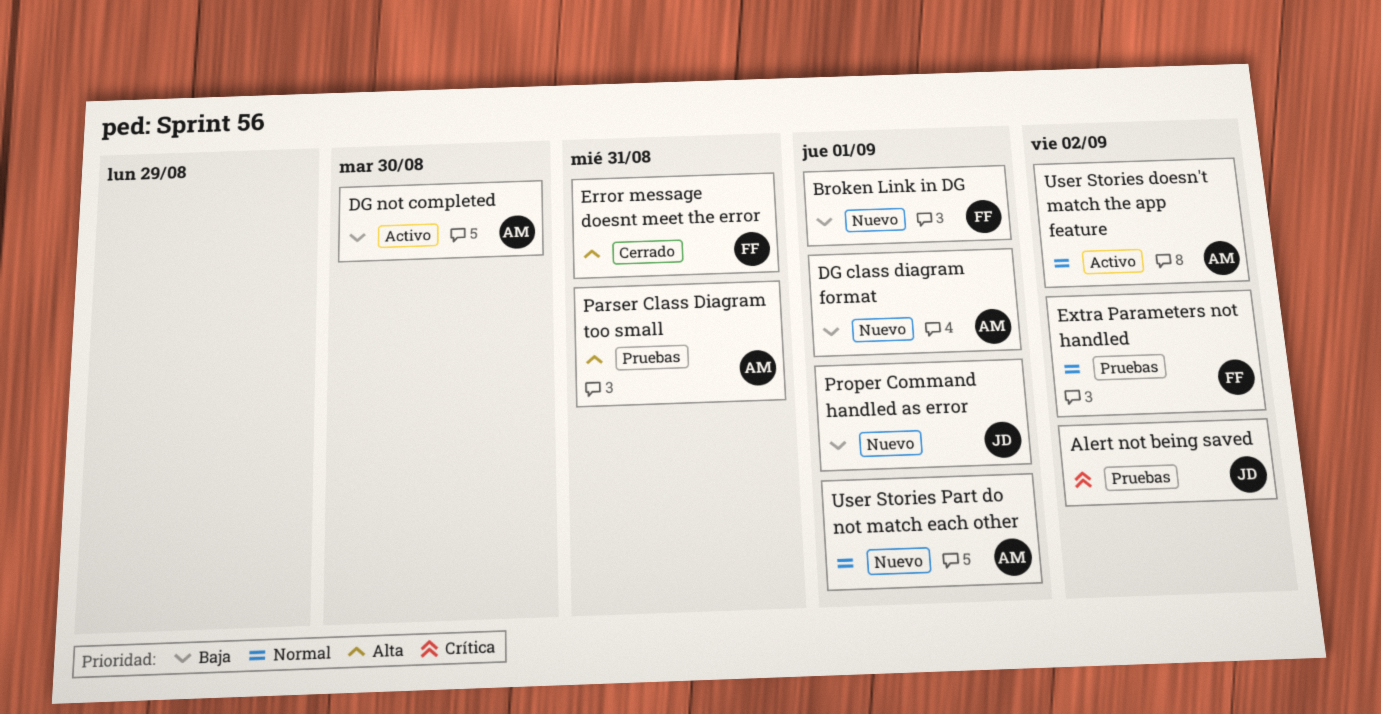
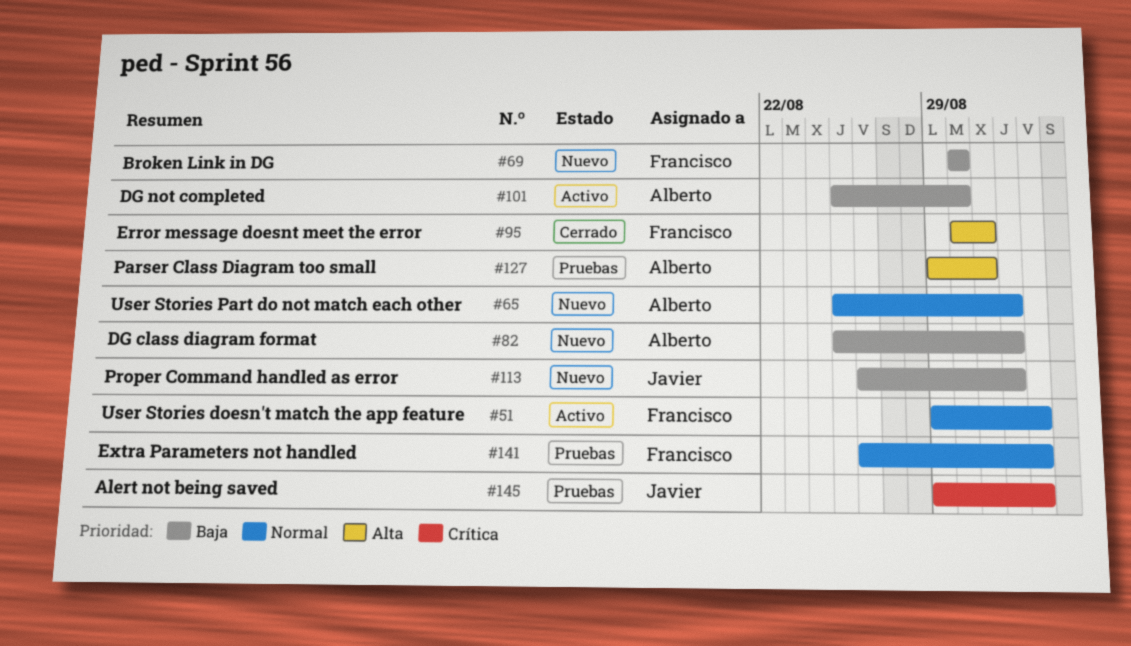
Broken Link in DG, due: Sep 1 -> Aug 30
User Stories doesn't match the app feature, owner: Alberto -> Francisco

